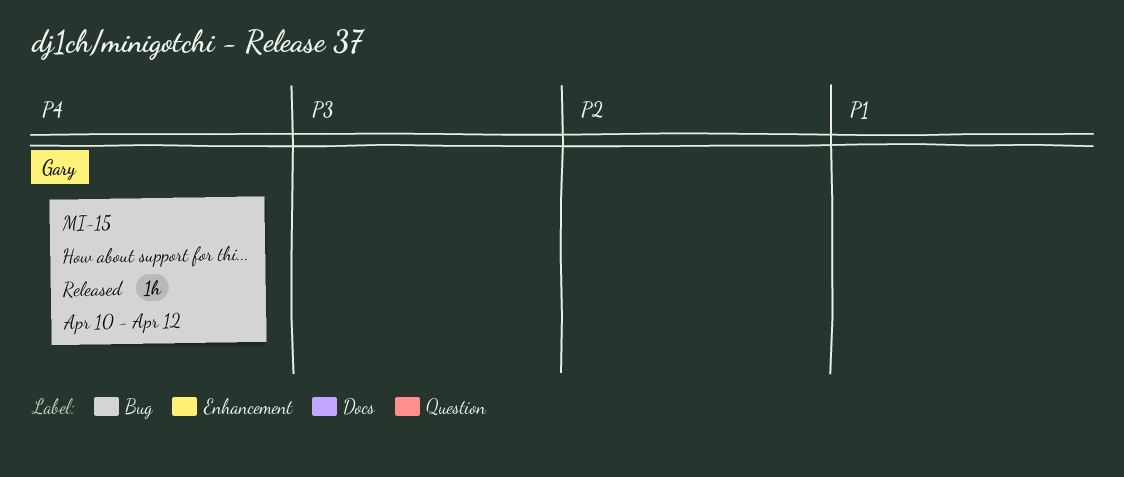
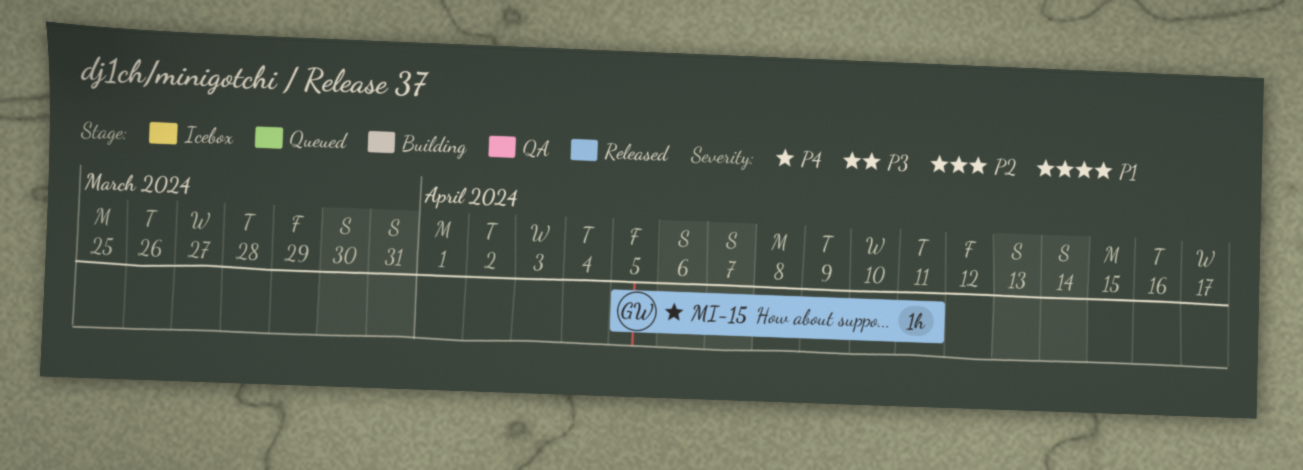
MI-15, start: Apr 10 -> Apr 5
MI-15, due: Apr 12 -> Apr 11

